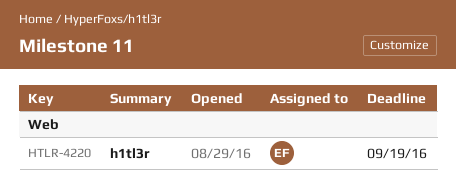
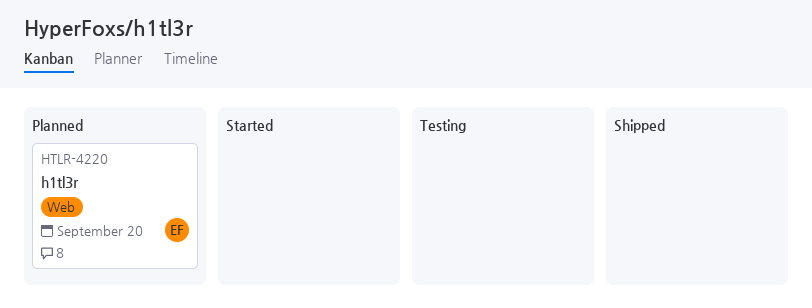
HTLR-4220, due: Sep 19 -> Sep 20

